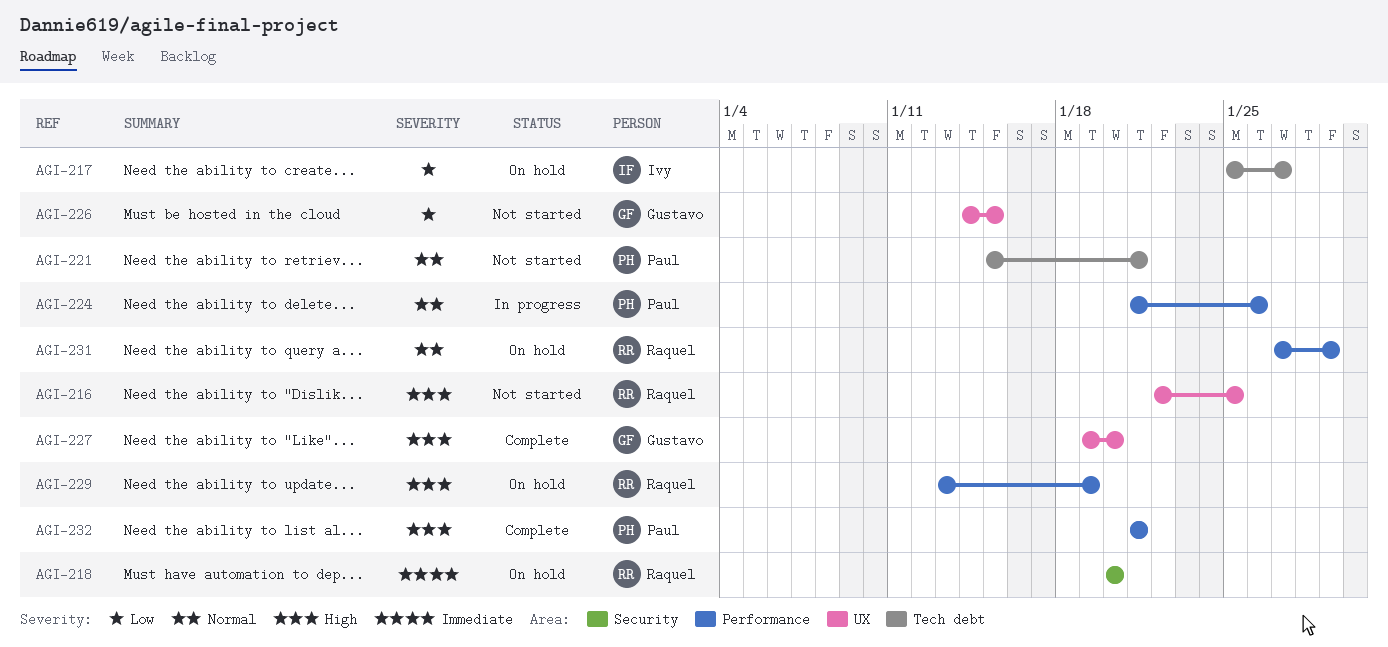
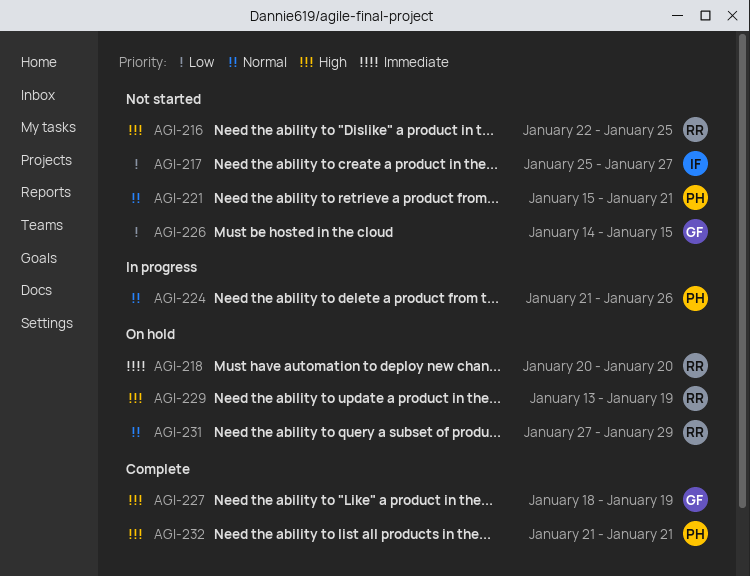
AGI-217, status: On hold -> Not started
AGI-227, start: Jan 19 -> Jan 18
AGI-227, due: Jan 20 -> Jan 19

